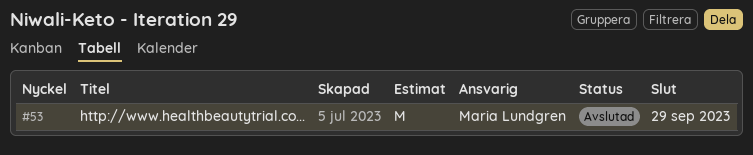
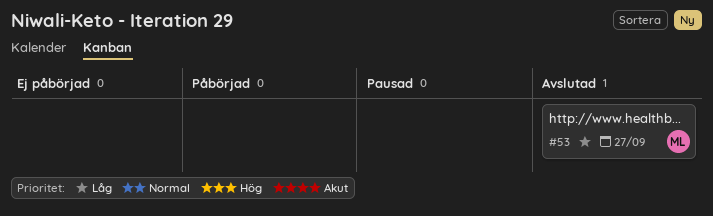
#53, due: Sep 29 -> Sep 27

